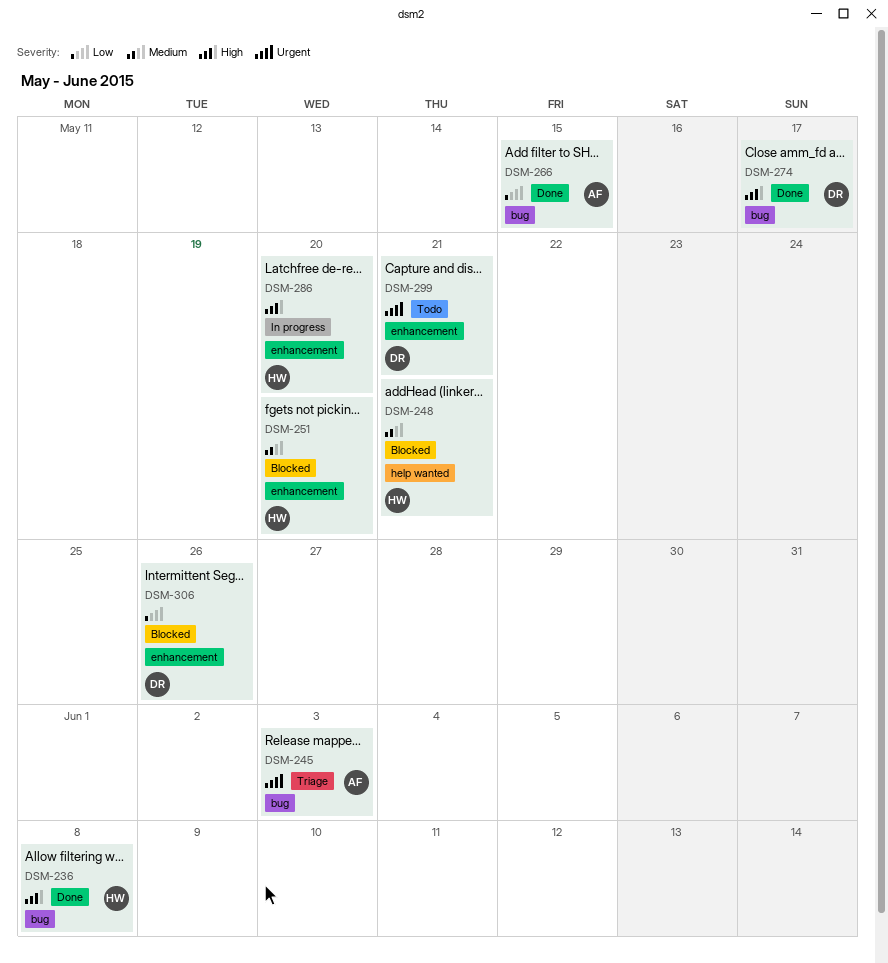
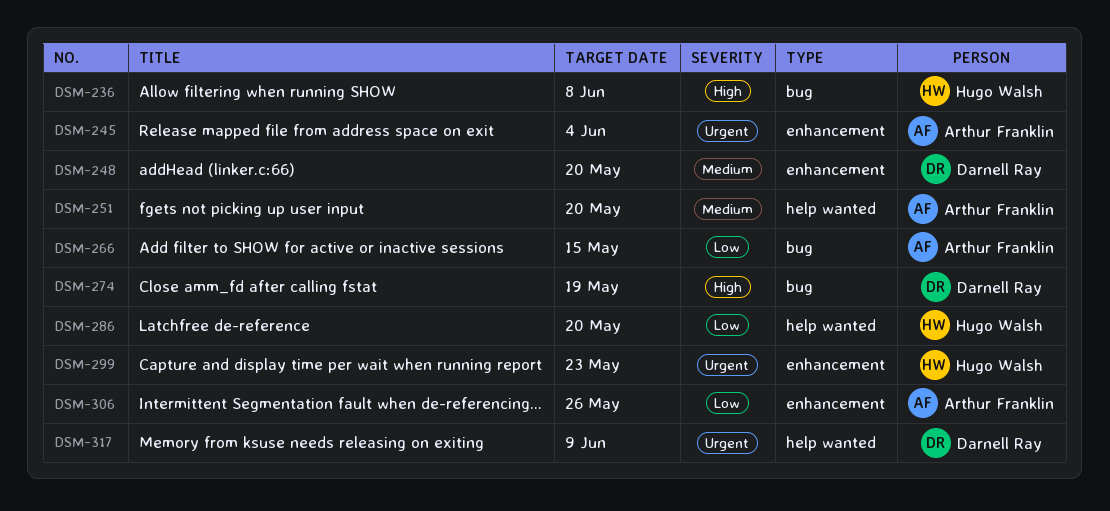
DSM-245, label: bug -> enhancement
DSM-245, due: Jun 3 -> Jun 4
DSM-248, owner: Hugo Walsh -> Darnell Ray
DSM-248, label: help wanted -> enhancement
DSM-248, due: May 21 -> May 20
DSM-251, owner: Hugo Walsh -> Arthur Franklin
DSM-251, label: enhancement -> help wanted
DSM-274, due: May 17 -> May 19
DSM-286, priority: High -> Low
DSM-286, label: enhancement -> help wanted
DSM-299, owner: Darnell Ray -> Hugo Walsh
DSM-299, due: May 21 -> May 23
DSM-306, owner: Darnell Ray -> Arthur Franklin
DSM-317: none -> present

